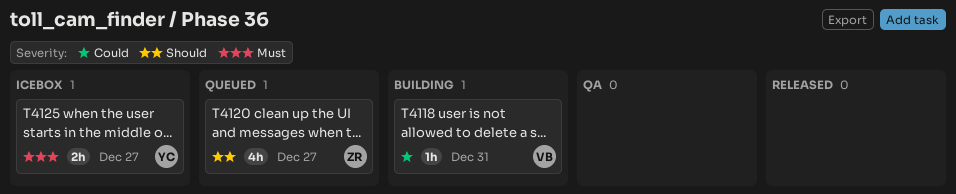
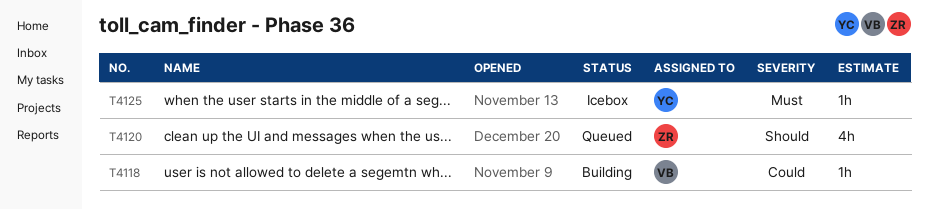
T4125, estimate: 2h -> 1h

